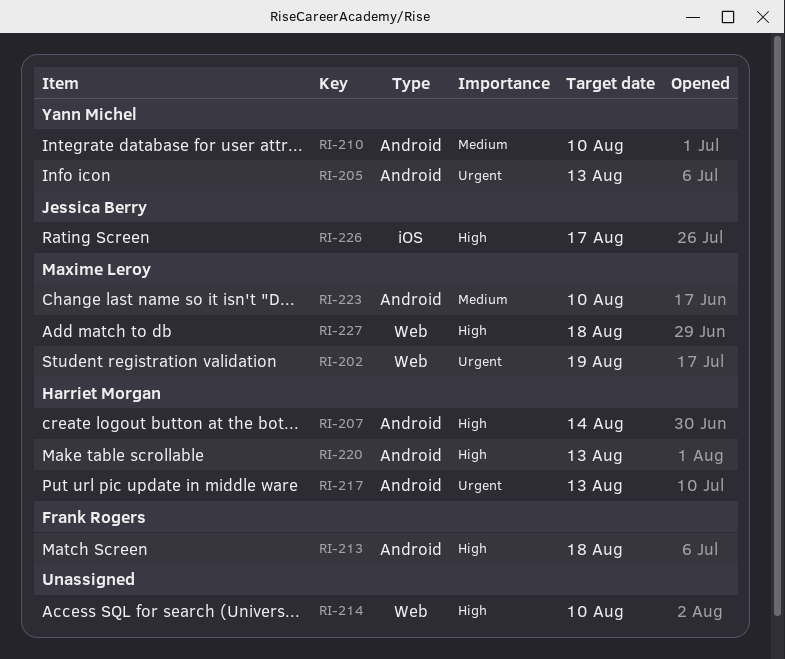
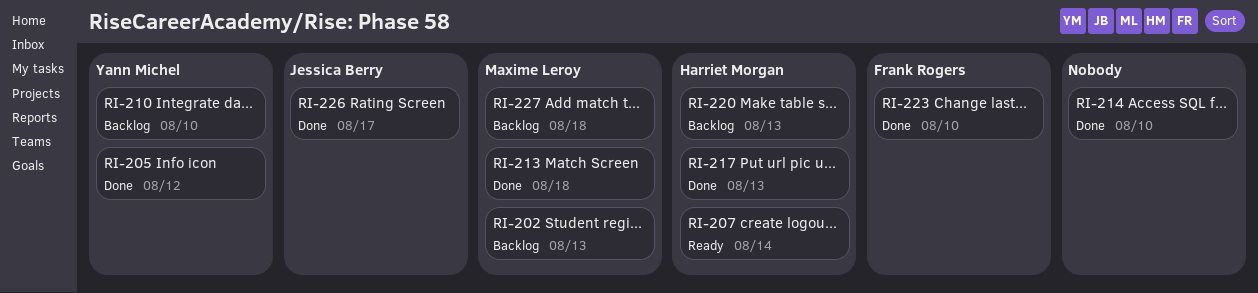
RI-202, due: Aug 19 -> Aug 13
RI-205, due: Aug 13 -> Aug 12
RI-213, owner: Frank Rogers -> Maxime Leroy
RI-223, owner: Maxime Leroy -> Frank Rogers

